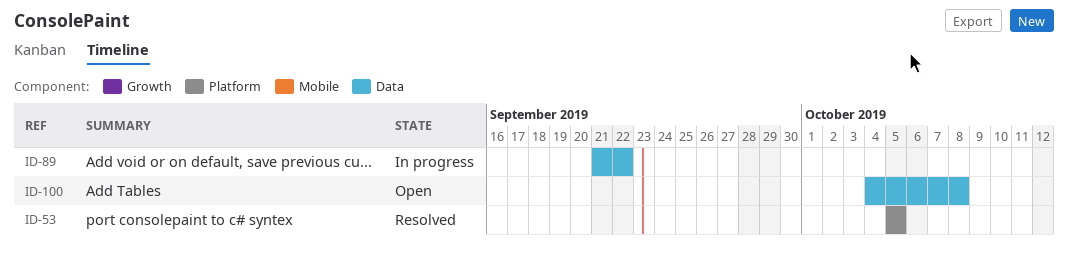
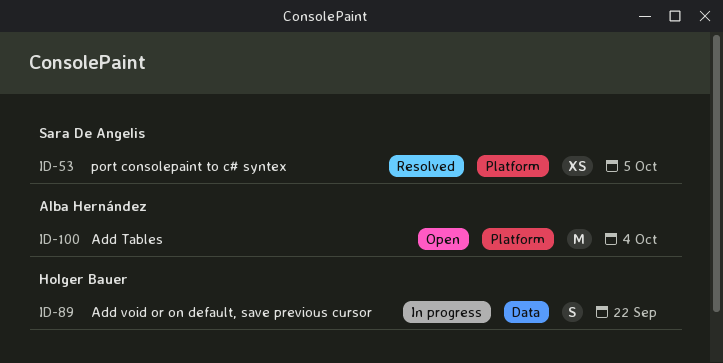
ID-100, label: Data -> Platform
ID-100, due: Oct 8 -> Oct 4

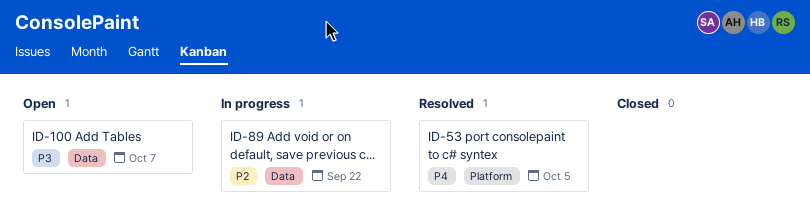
ID-100, label: Platform -> Data
ID-100, due: Oct 4 -> Oct 7

